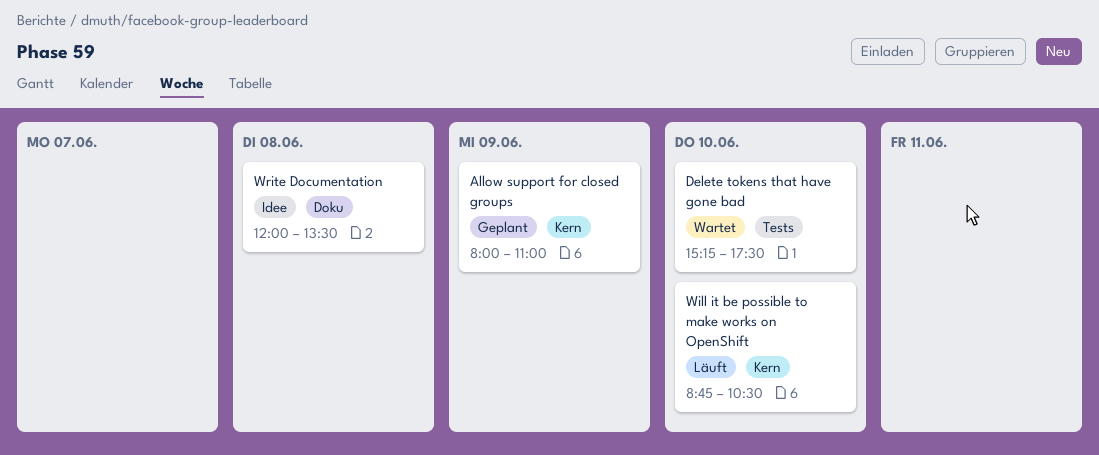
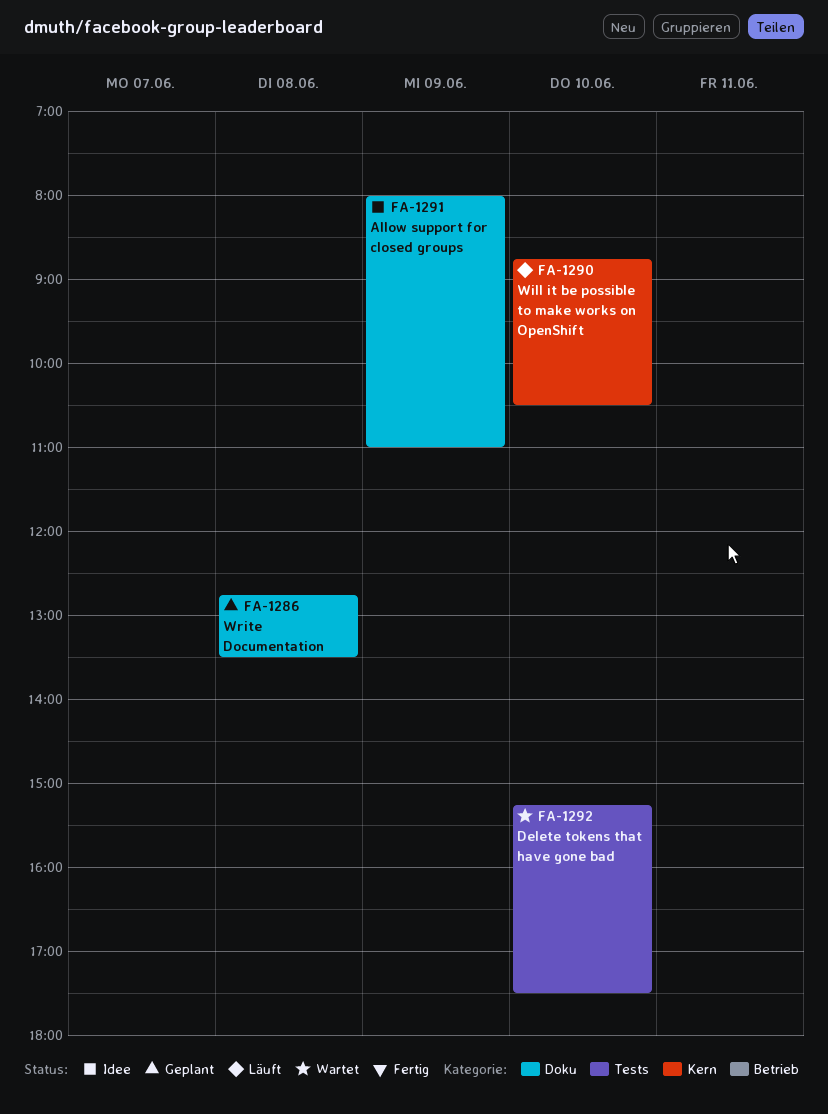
Allow support for closed groups, status: Geplant -> Idee
Allow support for closed groups, label: Kern -> Doku
Write Documentation, status: Idee -> Geplant
Write Documentation, begins: 12:00 -> 12:45

